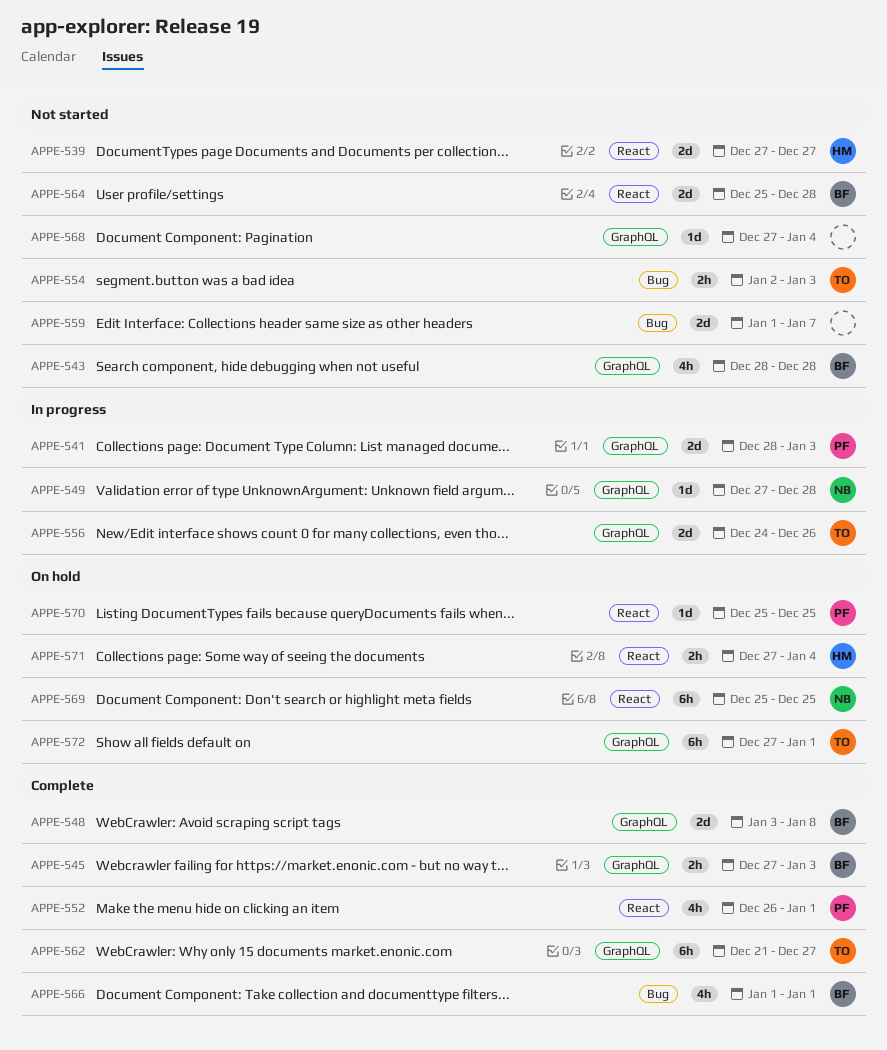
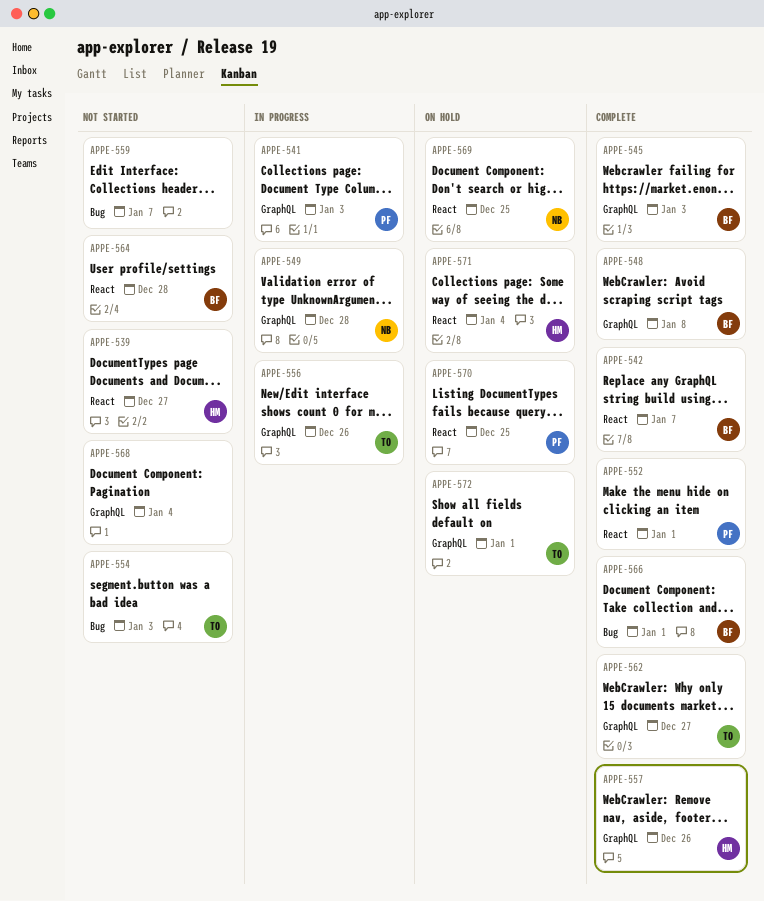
APPE-542: none -> present
APPE-543: present -> none
APPE-557: none -> present

